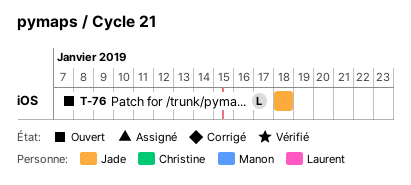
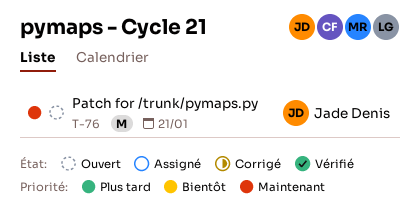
T-76, estimate: L -> M
T-76, due: Jan 18 -> Jan 21

